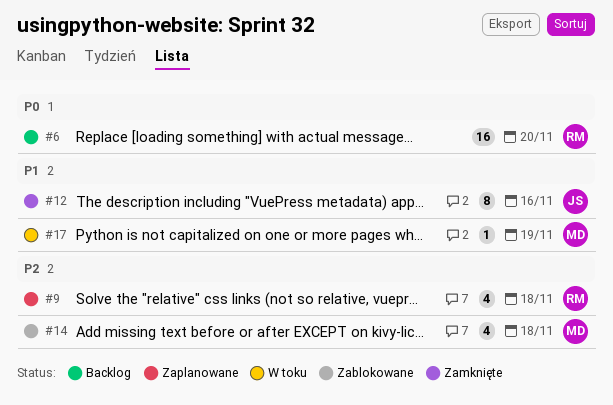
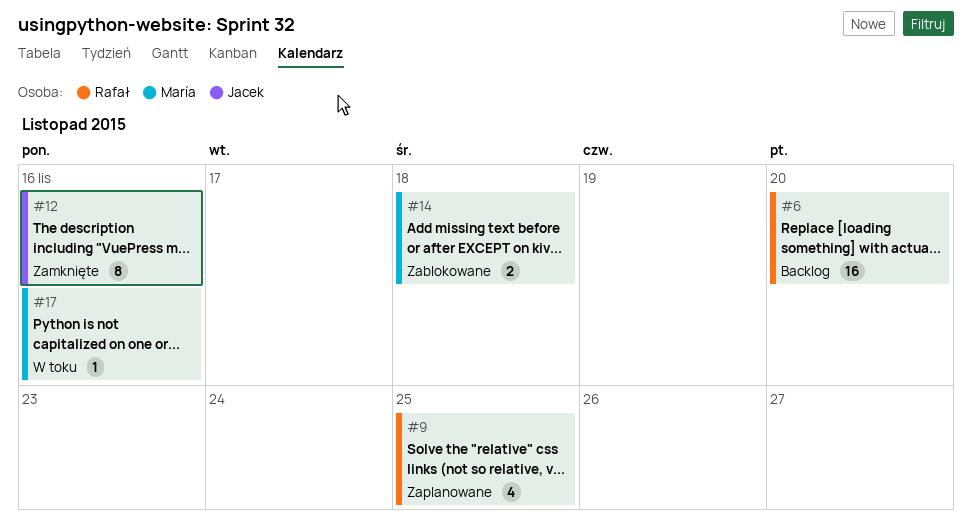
#9, due: Nov 18 -> Nov 25
#14, estimate: 4 -> 2
#17, due: Nov 19 -> Nov 16

